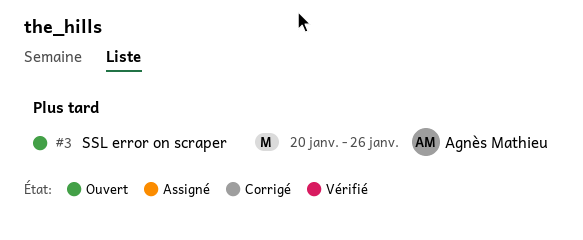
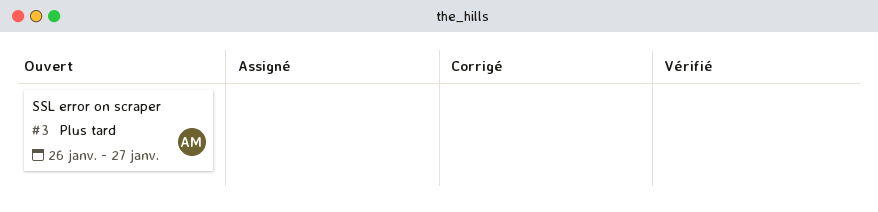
#3, start: Jan 20 -> Jan 26
#3, due: Jan 26 -> Jan 27

